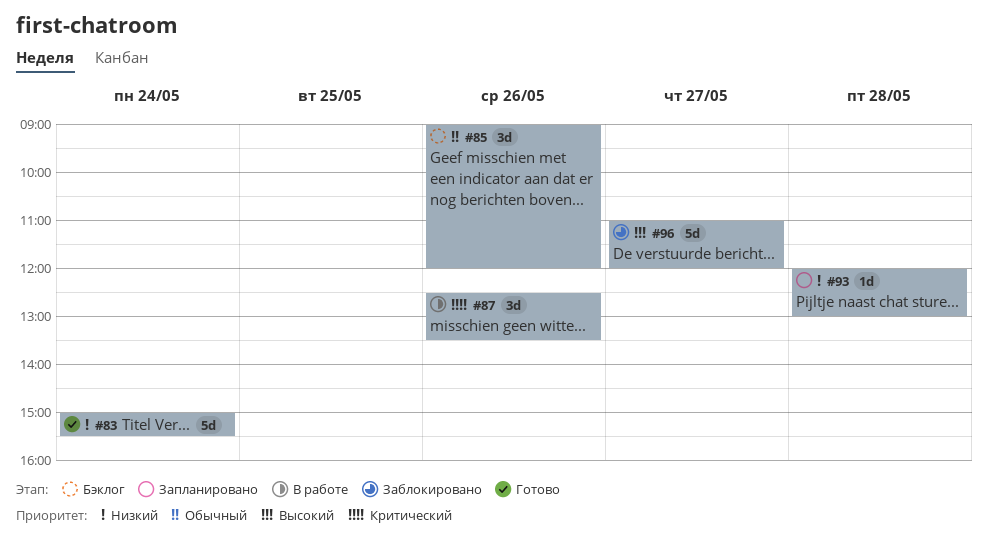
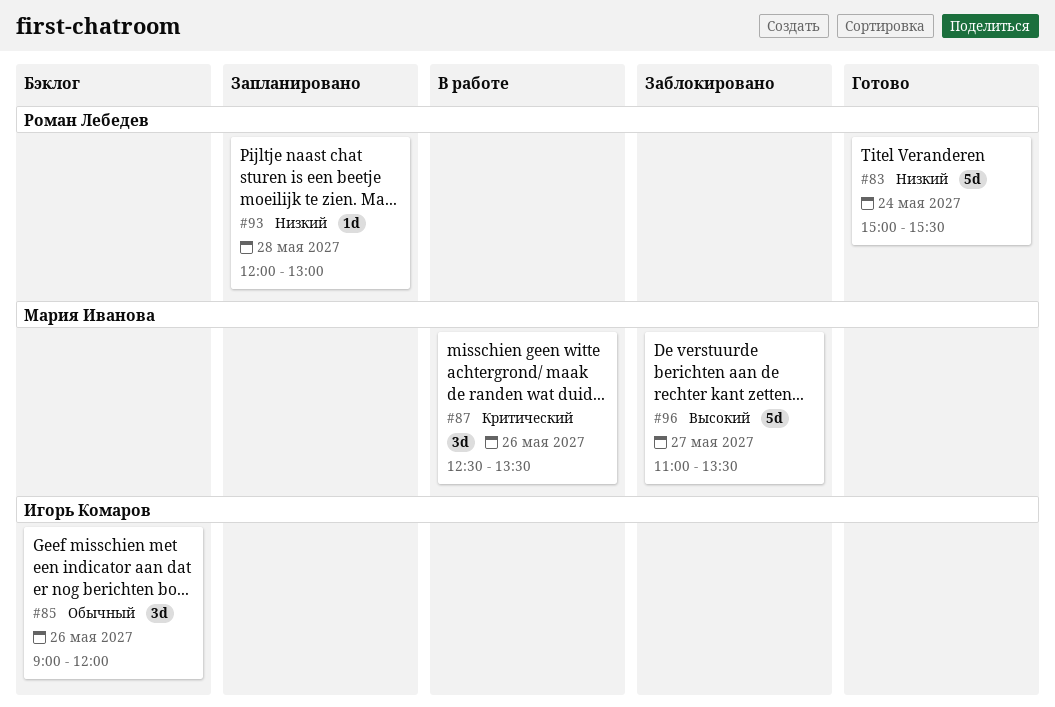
#96, ends: 12:00 -> 13:30

